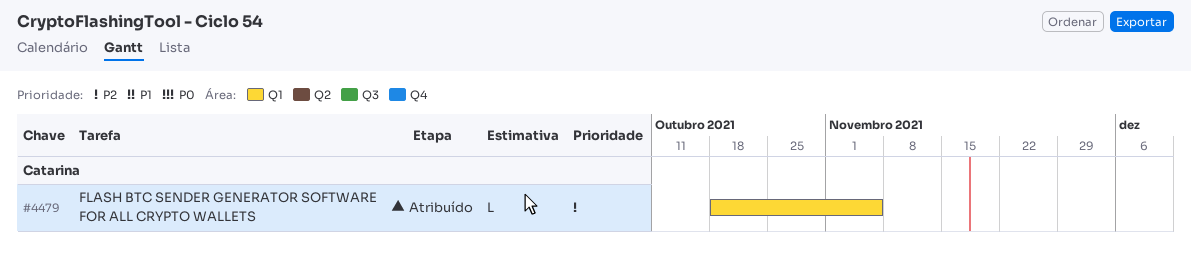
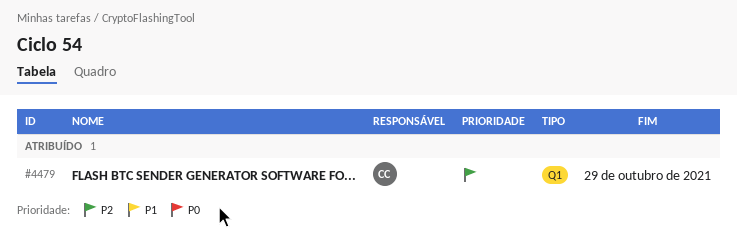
#4479, due: Nov 5 -> Oct 29

